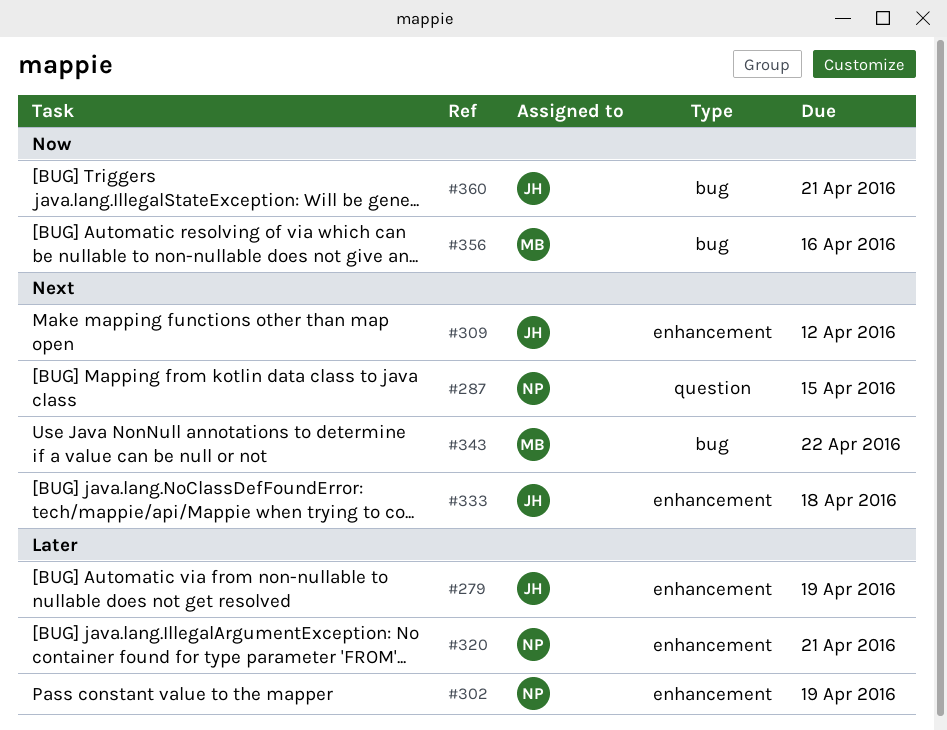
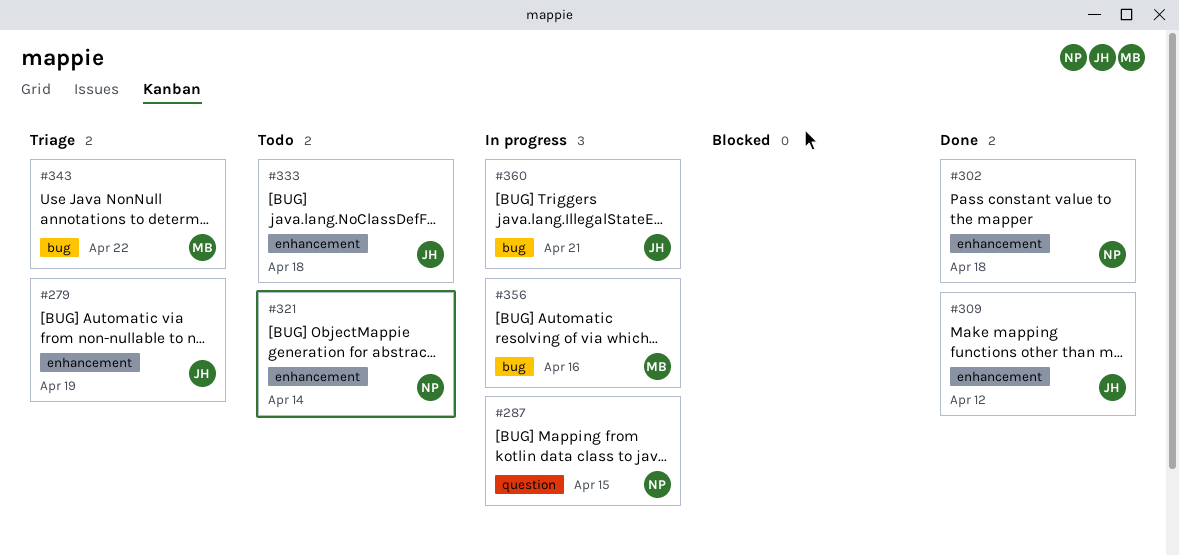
#302, due: Apr 19 -> Apr 18
#320: present -> none
#321: none -> present

